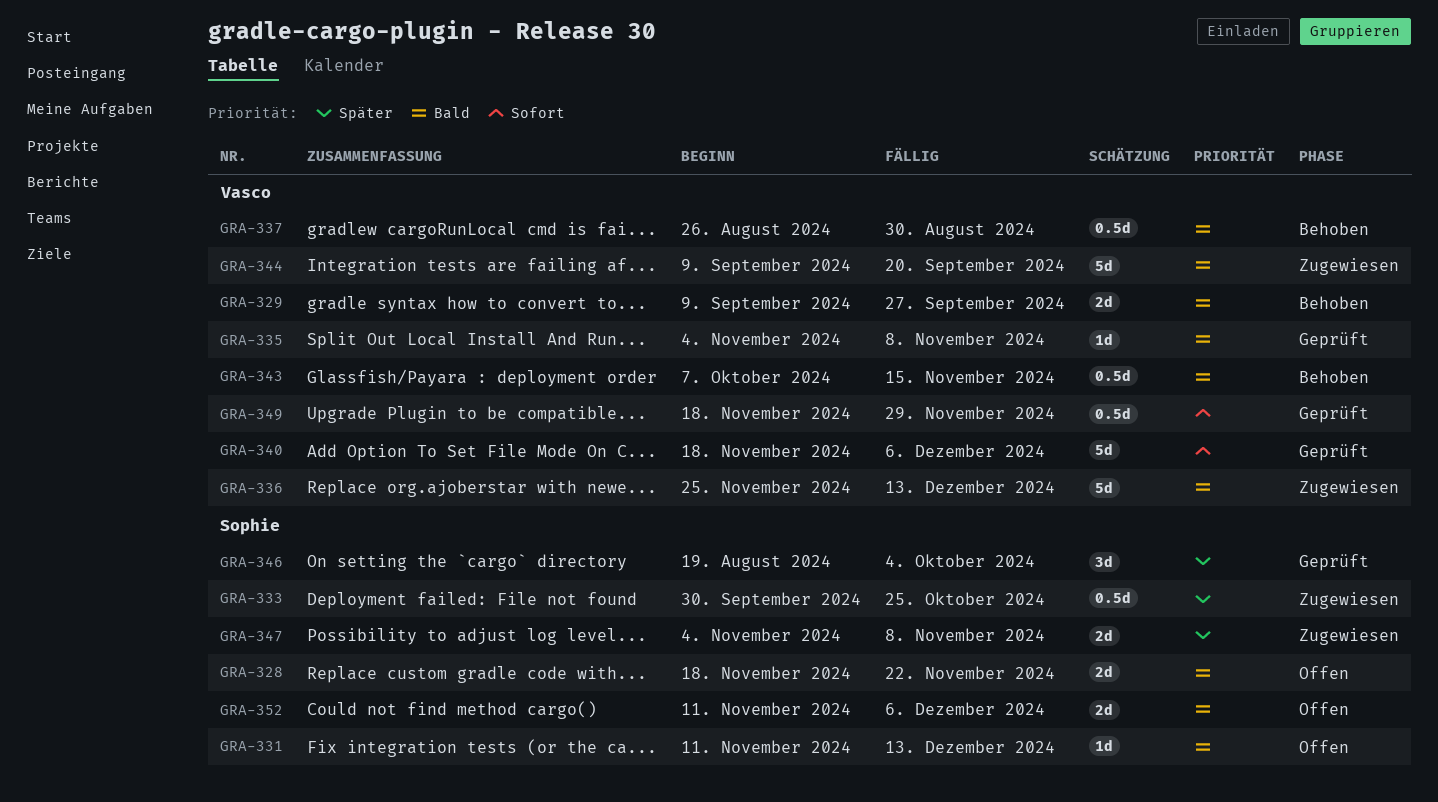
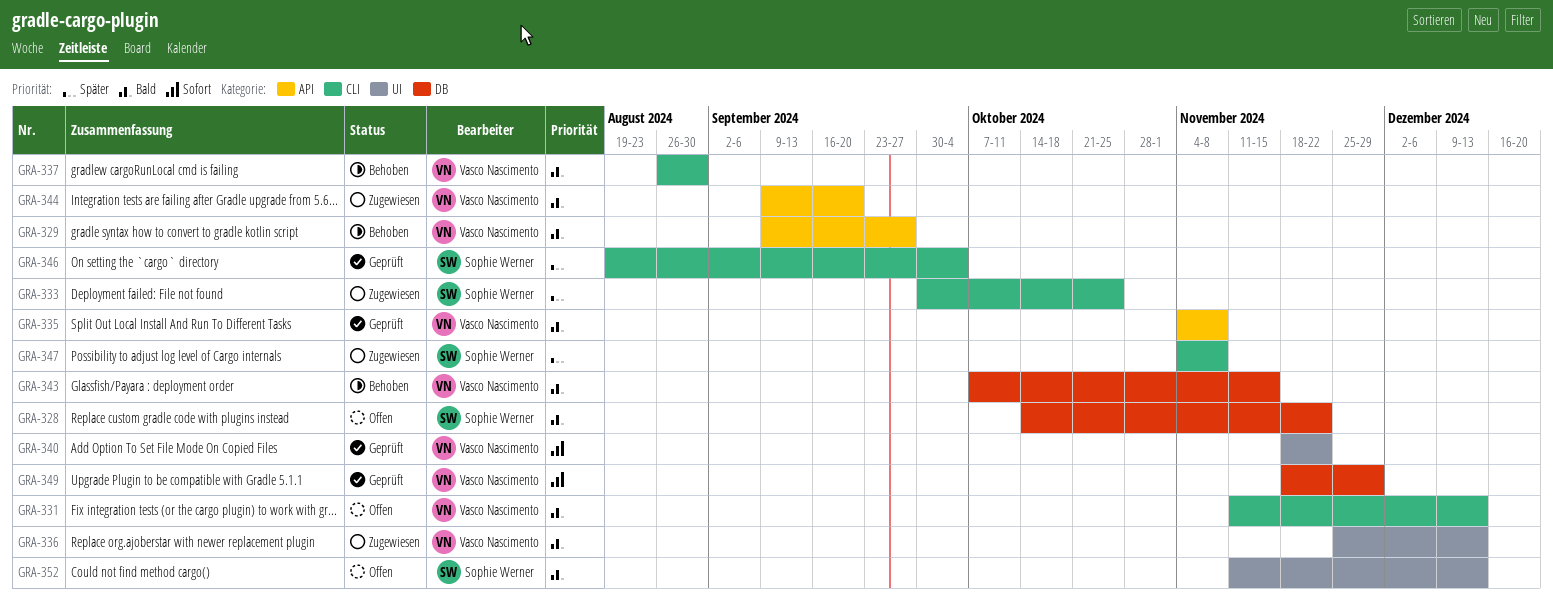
GRA-328, start: Nov 18 -> Oct 14
GRA-331, owner: Sophie Werner -> Vasco Nascimento
GRA-340, due: Dec 6 -> Nov 22
GRA-352, due: Dec 6 -> Dec 13

